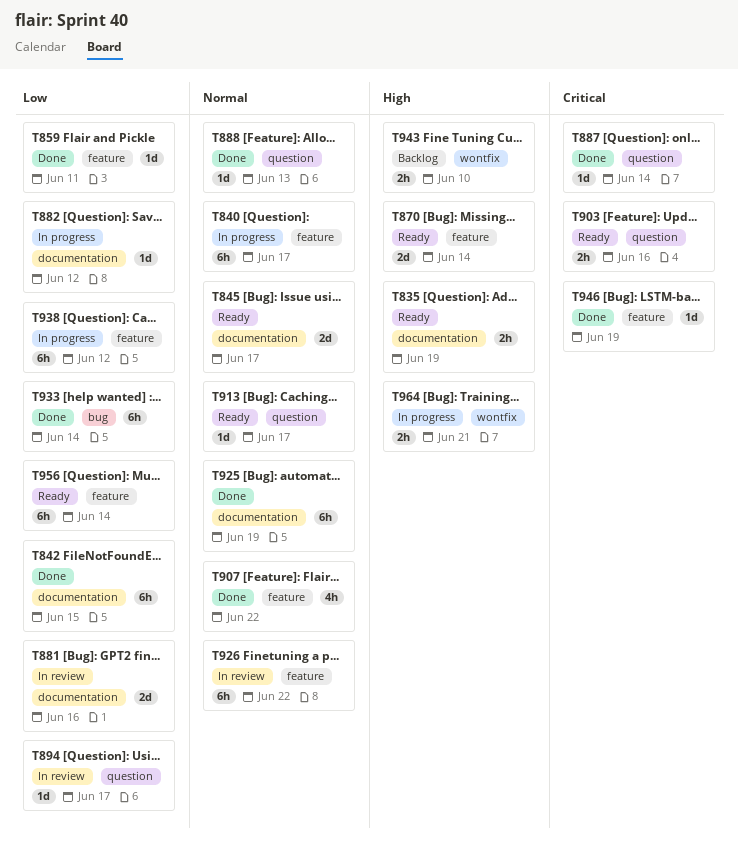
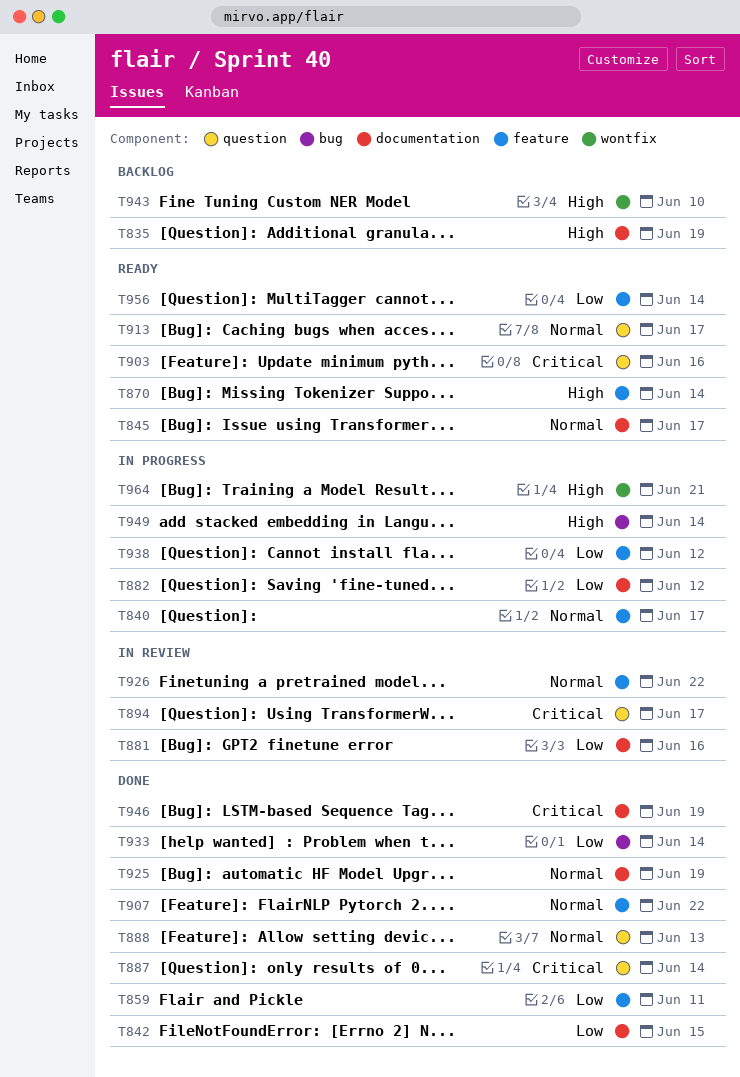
T835, status: Ready -> Backlog
T894, priority: Low -> Critical
T946, label: feature -> documentation
T949: none -> present

